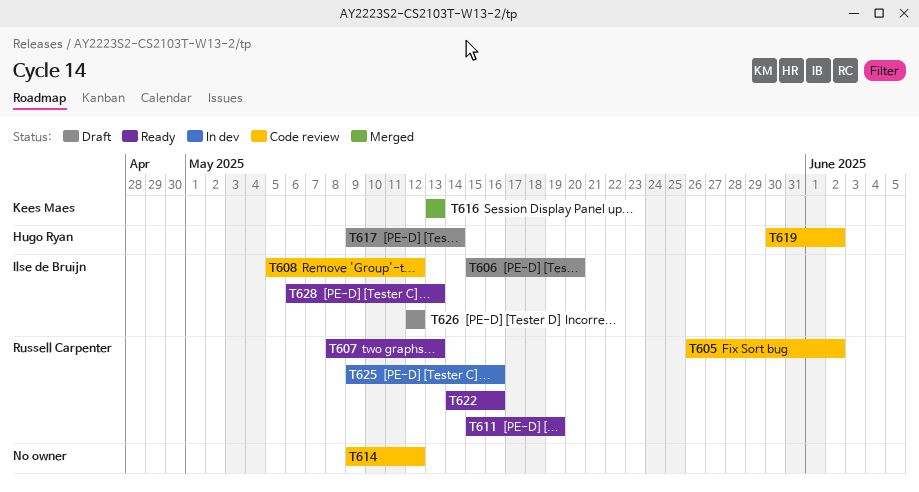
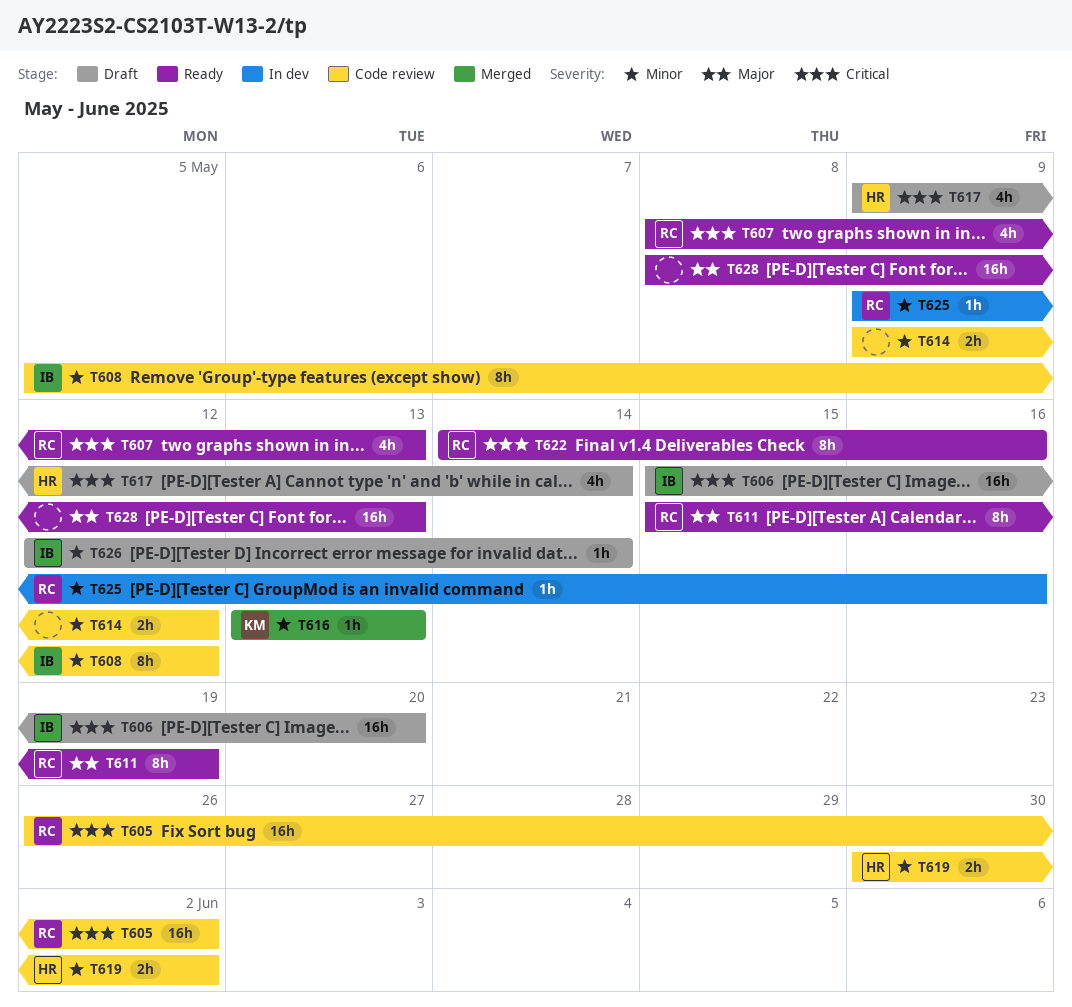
T626, due: May 12 -> May 14
T628, owner: Ilse de Bruijn -> none
T628, start: May 6 -> May 8

